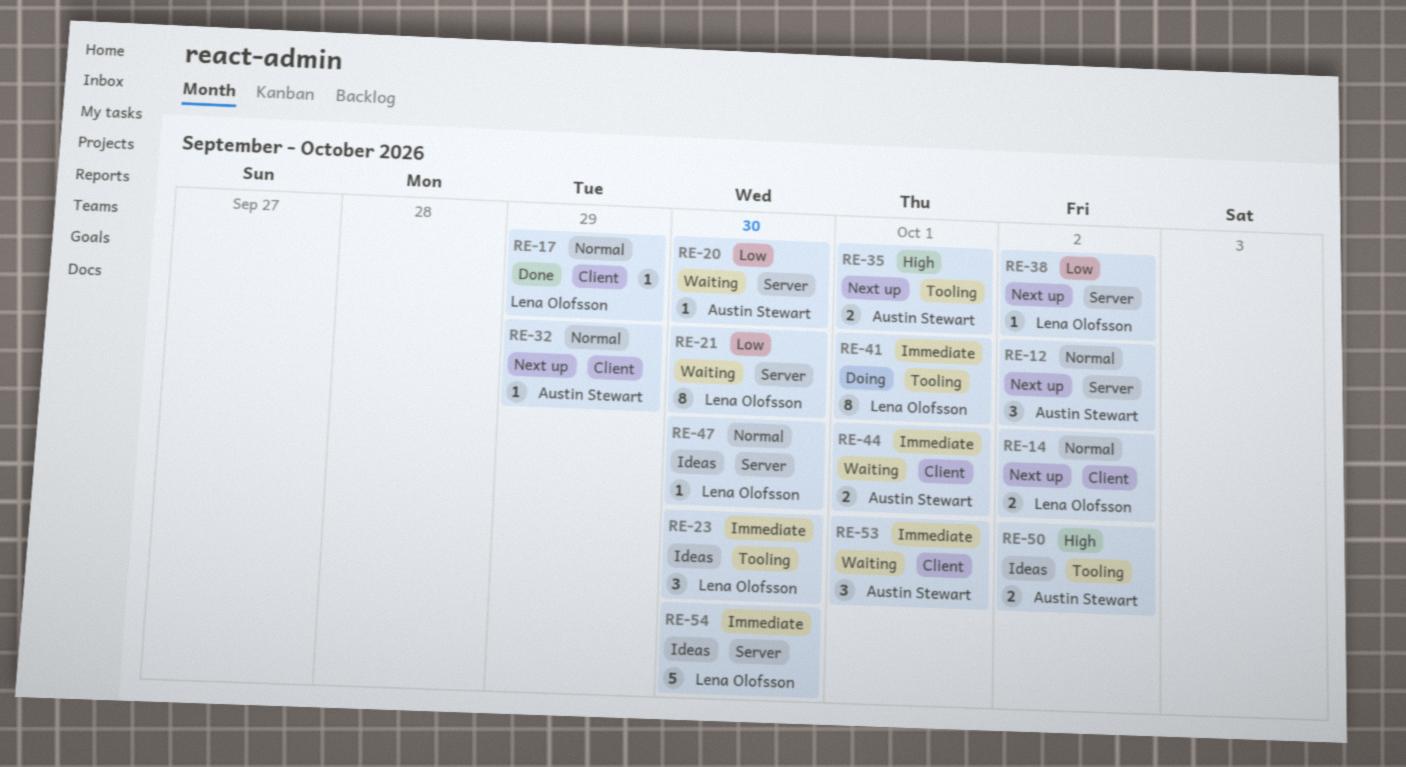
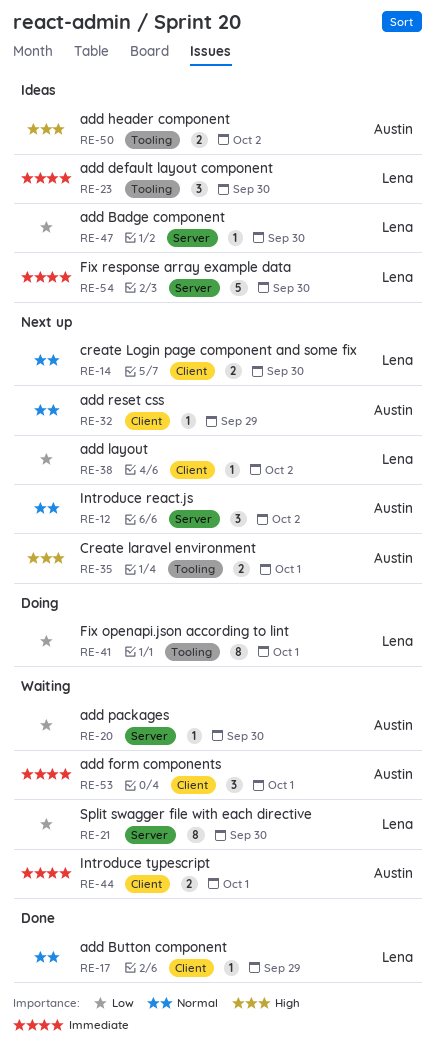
RE-14, due: Oct 2 -> Sep 30
RE-38, label: Server -> Client
RE-41, priority: Immediate -> Low
RE-47, priority: Normal -> Low

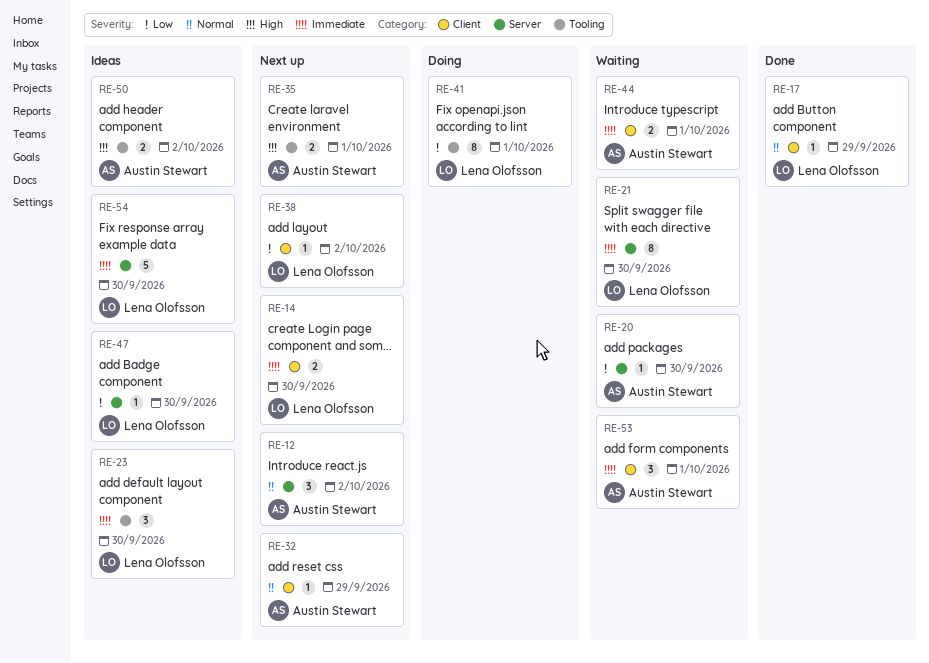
RE-14, priority: Normal -> Immediate
RE-21, priority: Low -> Immediate

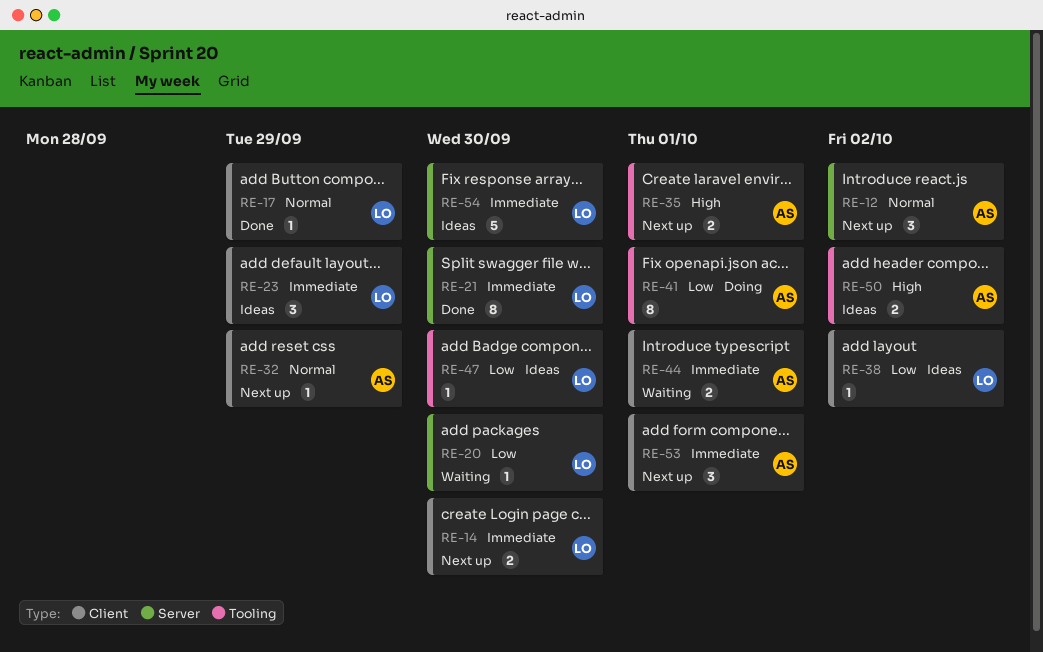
RE-20, owner: Austin Stewart -> Lena Olofsson
RE-21, status: Waiting -> Done
RE-23, label: Tooling -> Client
RE-23, due: Sep 30 -> Sep 29
RE-38, status: Next up -> Ideas
RE-41, owner: Lena Olofsson -> Austin Stewart
RE-47, label: Server -> Tooling
RE-53, status: Waiting -> Next up

